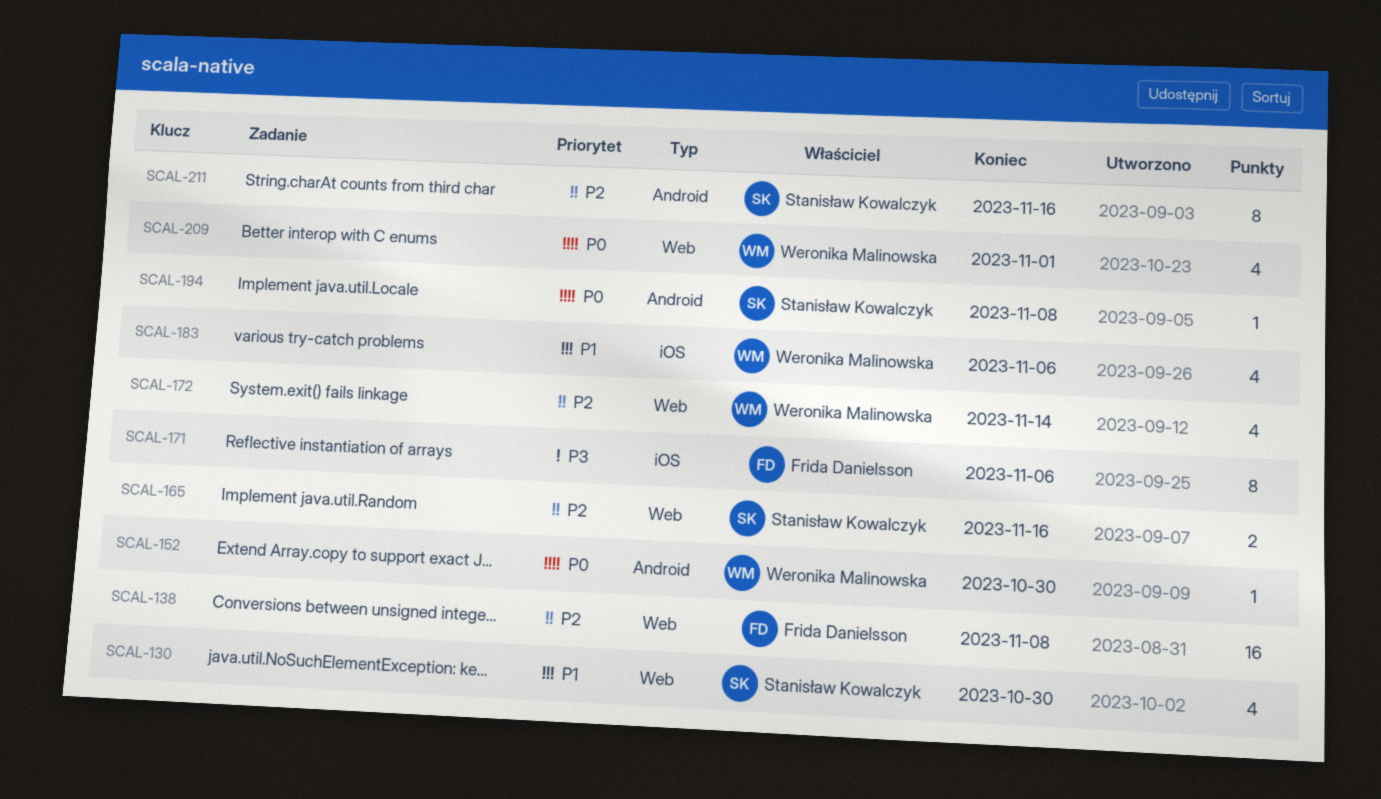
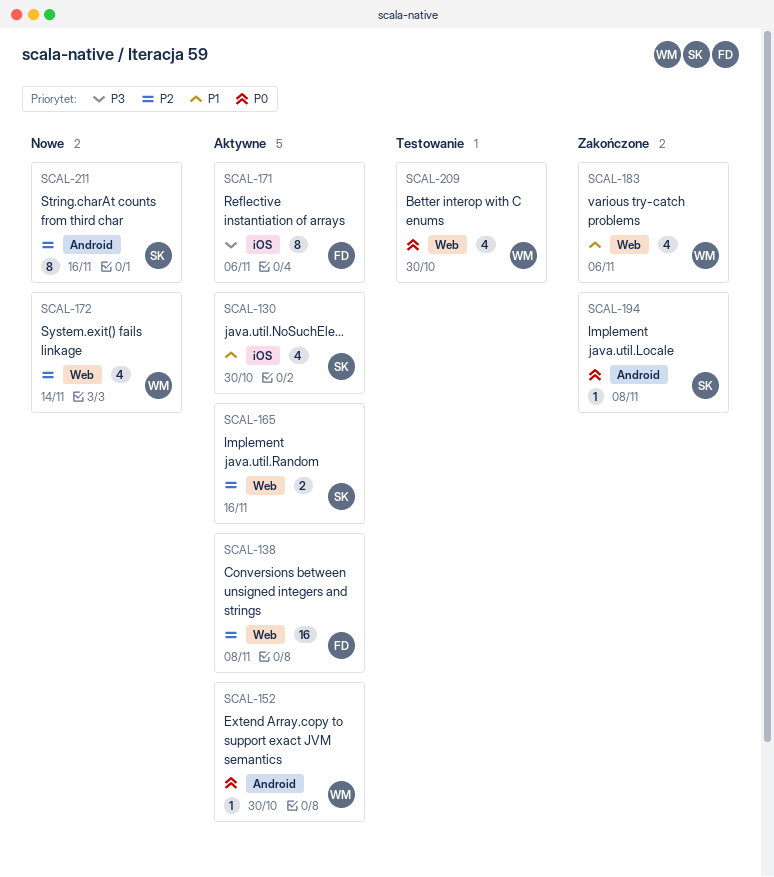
SCAL-130, label: Web -> iOS
SCAL-183, label: iOS -> Web
SCAL-209, due: Nov 1 -> Oct 30

